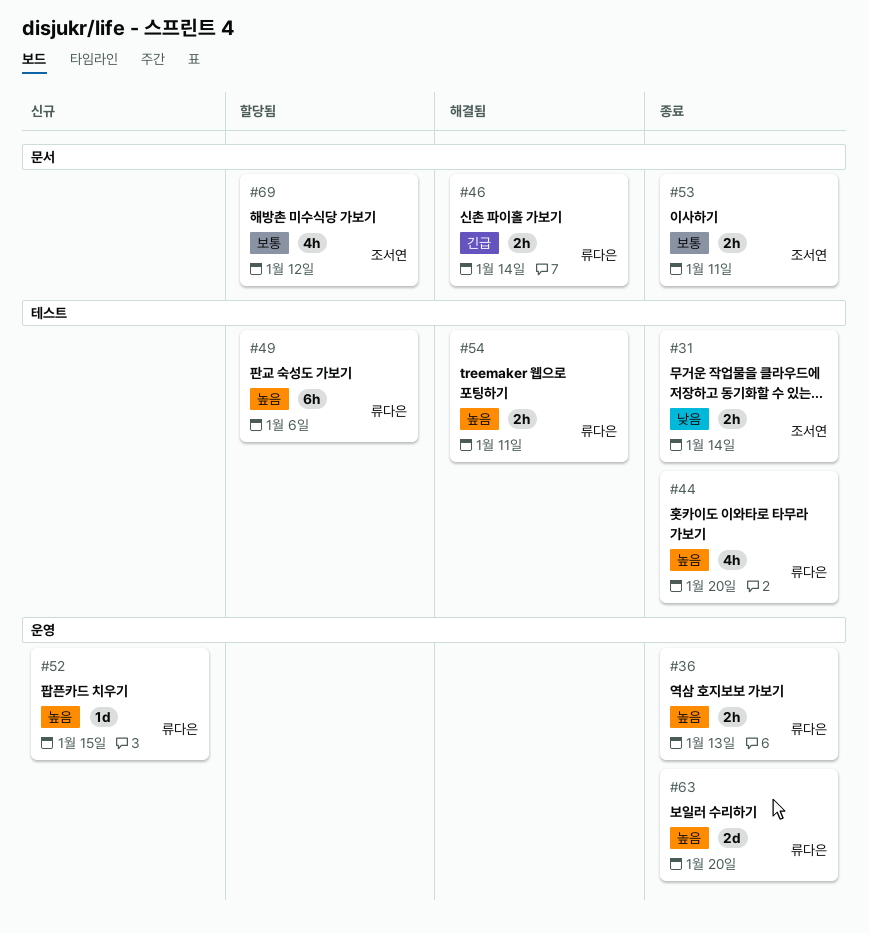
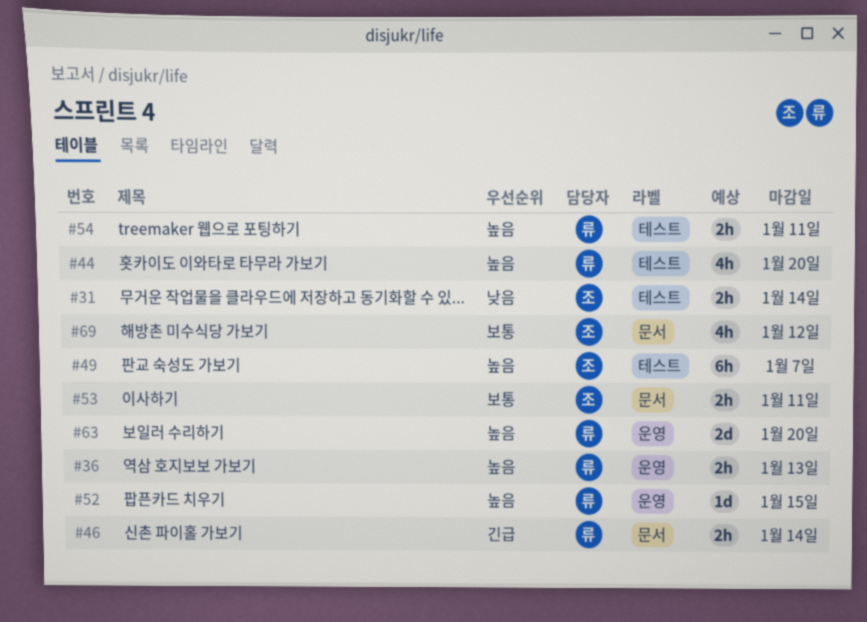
#49, owner: 류다은 -> 조서연
#49, due: Jan 6 -> Jan 7

